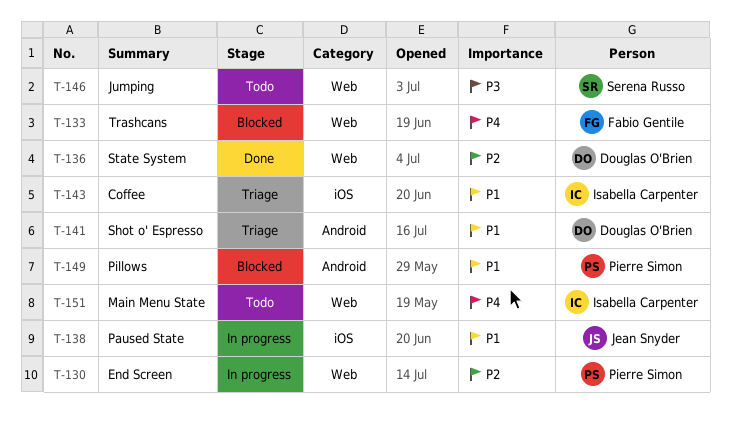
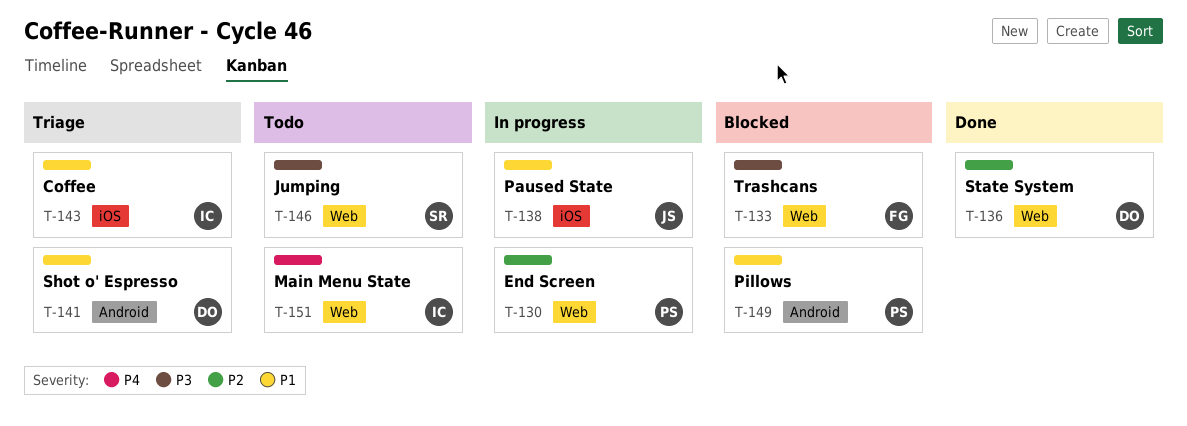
T-133, priority: P4 -> P3

